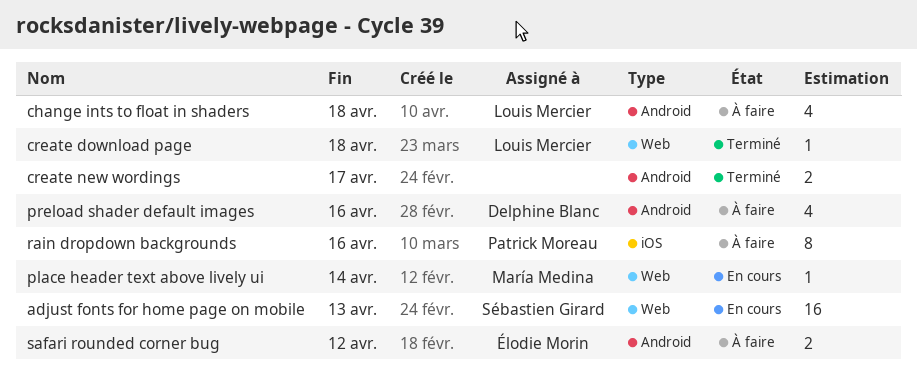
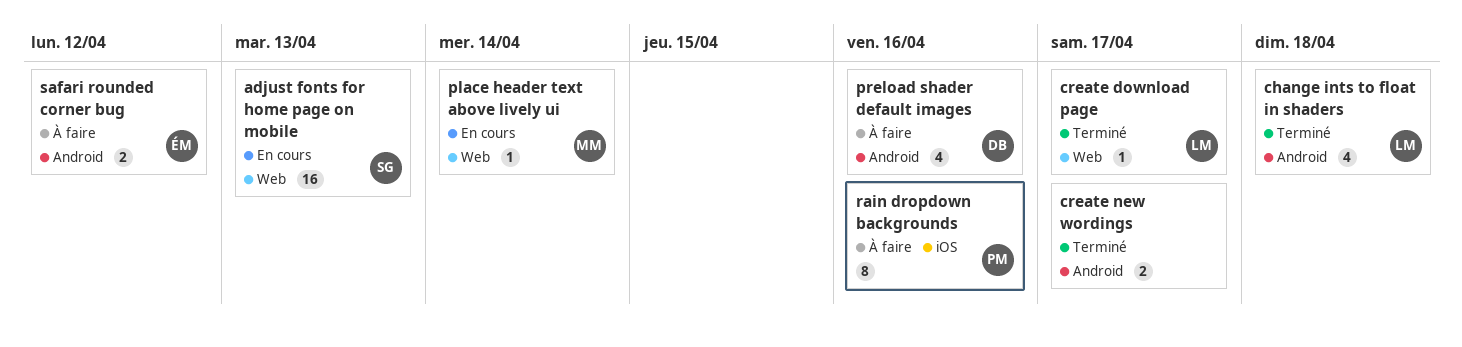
change ints to float in shaders, status: À faire -> Terminé
create download page, due: Apr 18 -> Apr 17

